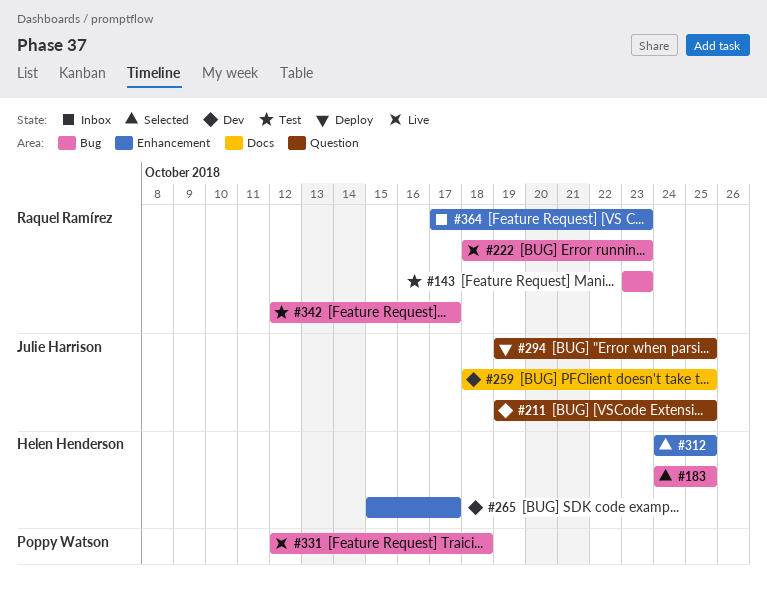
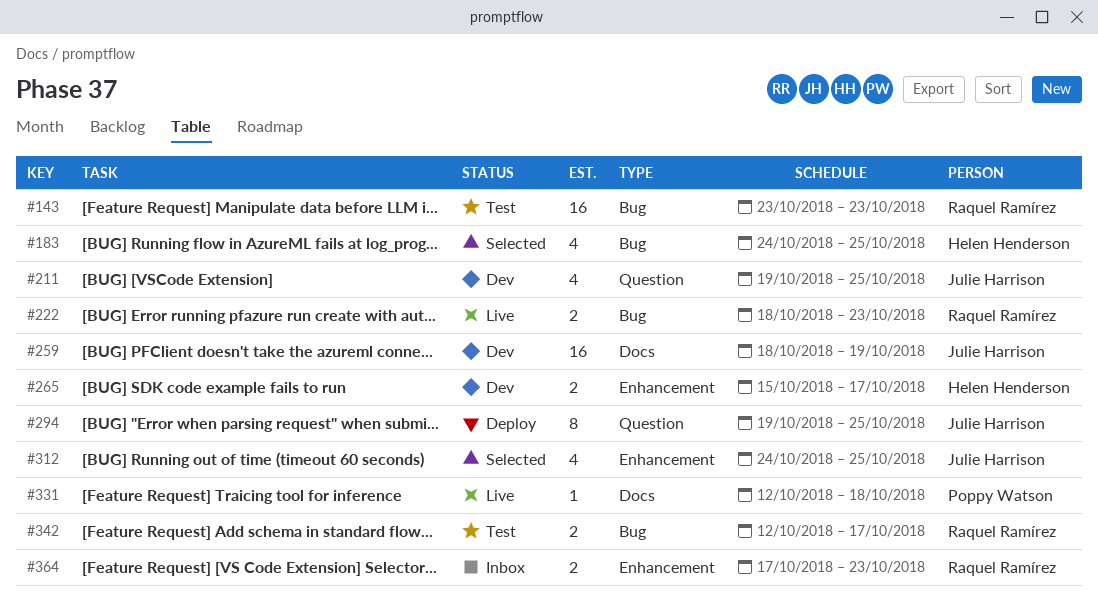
#259, due: Oct 25 -> Oct 19
#312, owner: Helen Henderson -> Julie Harrison
#331, label: Bug -> Docs

